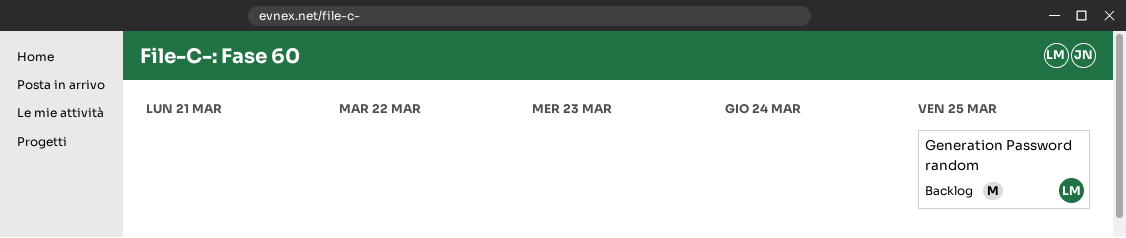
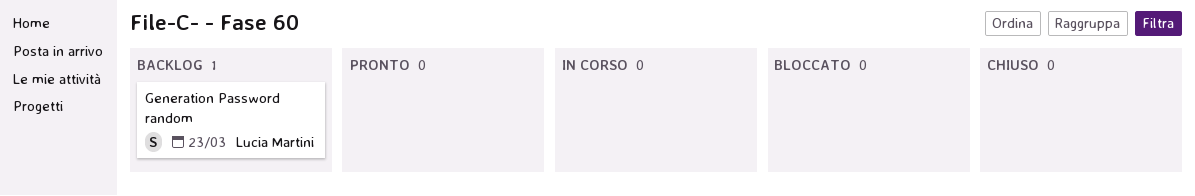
Generation Password random, estimate: M -> S
Generation Password random, due: Mar 25 -> Mar 23

